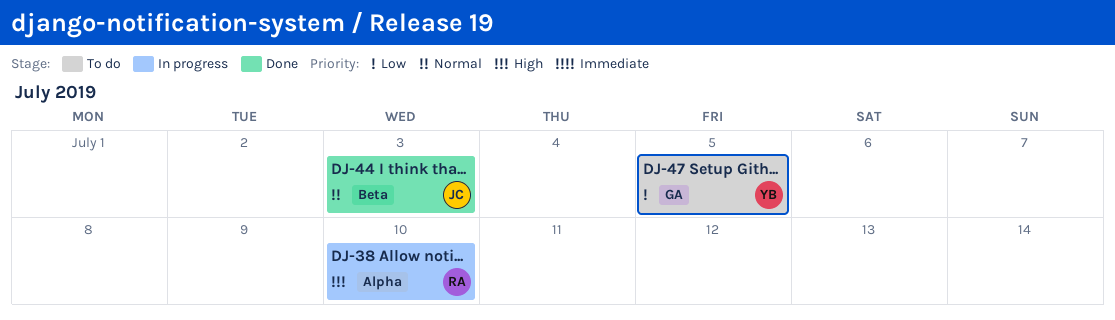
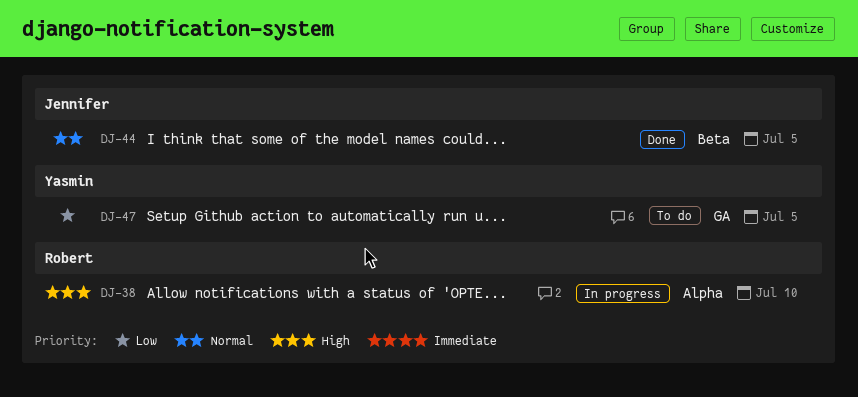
DJ-44, due: Jul 3 -> Jul 5

